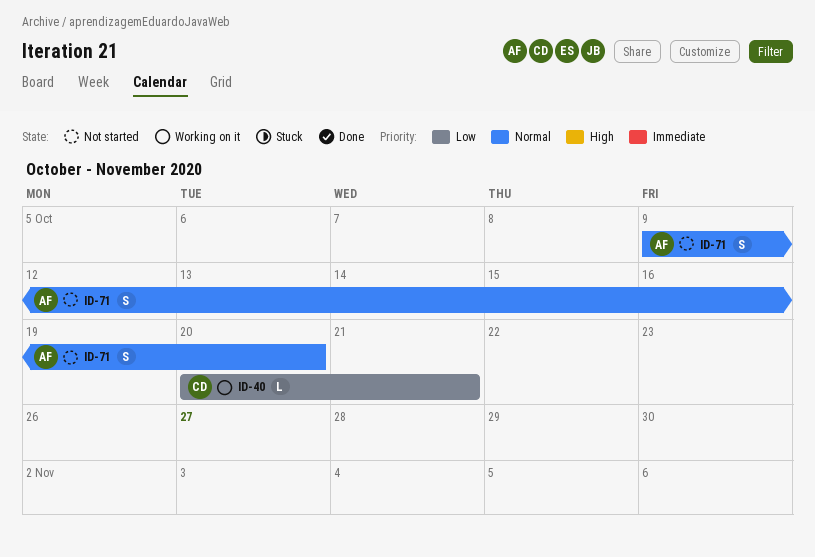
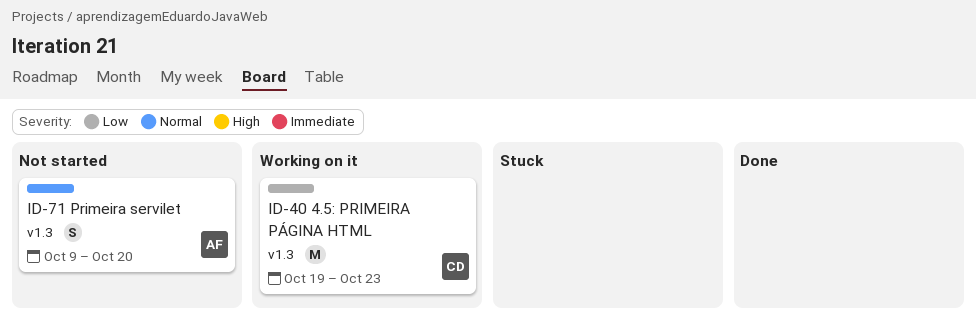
ID-40, estimate: L -> M
ID-40, start: Oct 20 -> Oct 19
ID-40, due: Oct 21 -> Oct 23

